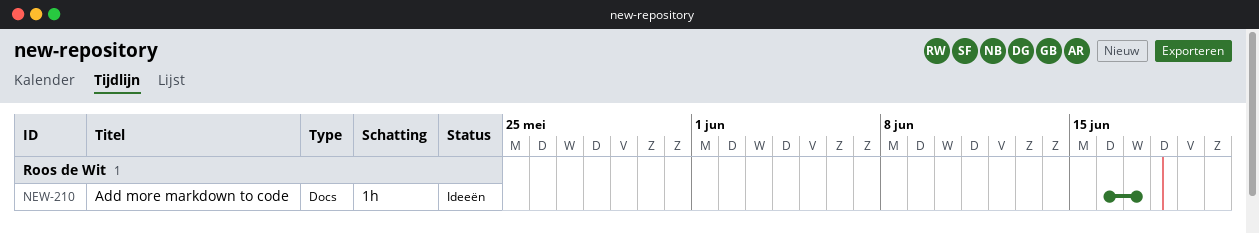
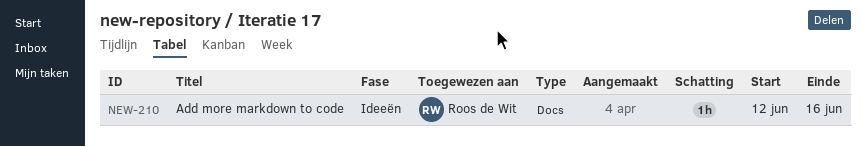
NEW-210, start: Jun 16 -> Jun 12
NEW-210, due: Jun 17 -> Jun 16

